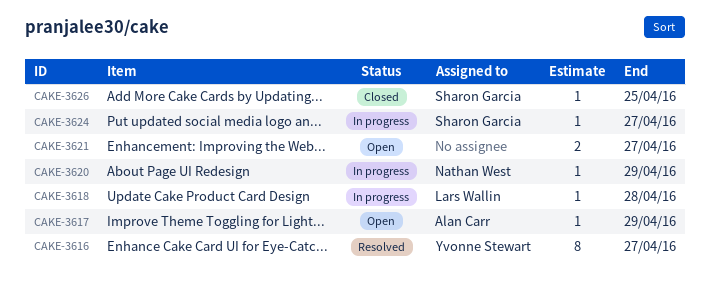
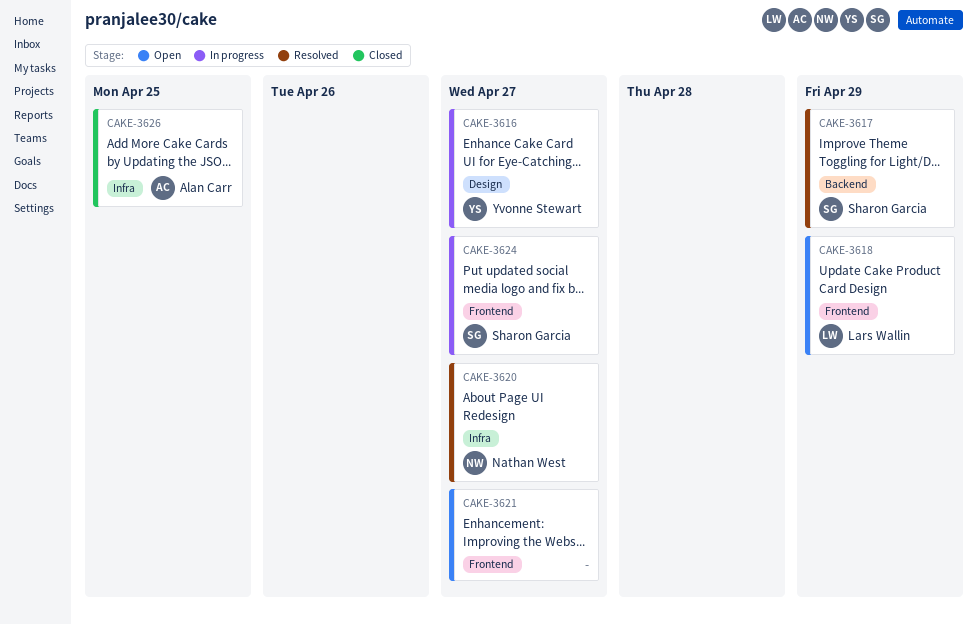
CAKE-3616, status: Resolved -> In progress
CAKE-3617, status: Open -> Resolved
CAKE-3617, owner: Alan Carr -> Sharon Garcia
CAKE-3618, status: In progress -> Open
CAKE-3618, due: Apr 28 -> Apr 29
CAKE-3620, status: In progress -> Resolved
CAKE-3620, due: Apr 29 -> Apr 27
CAKE-3626, owner: Sharon Garcia -> Alan Carr

